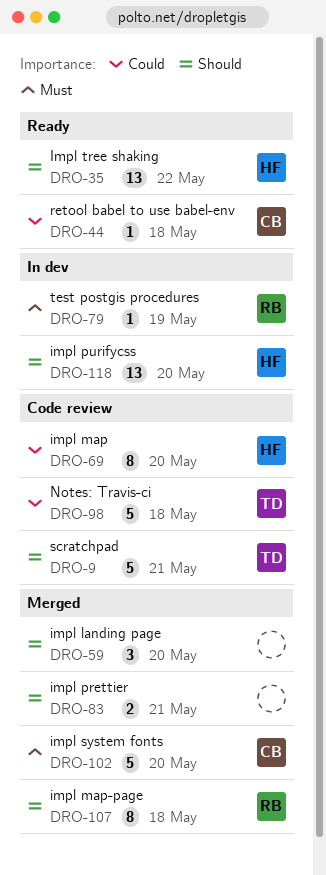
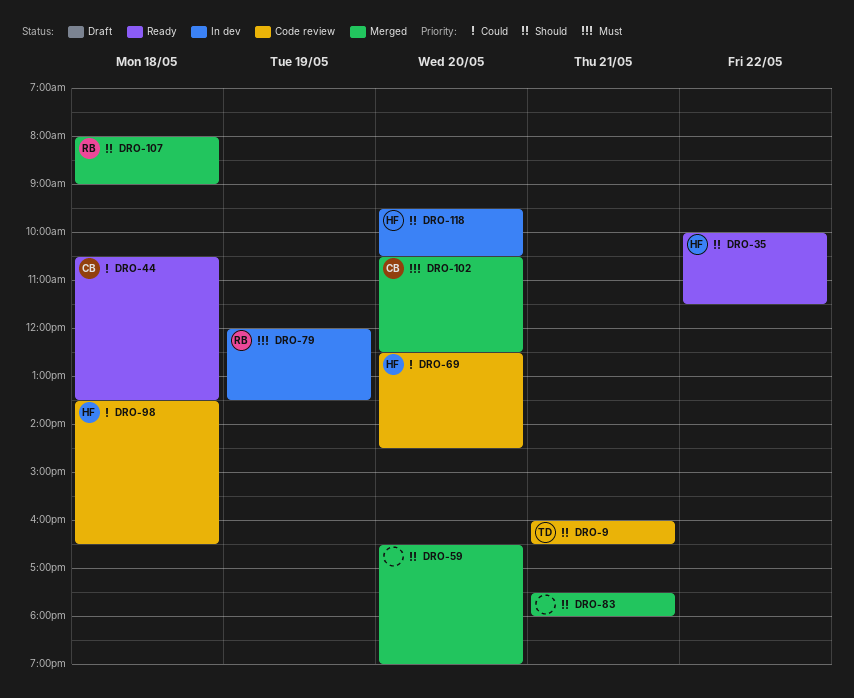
DRO-98, owner: TD -> HF

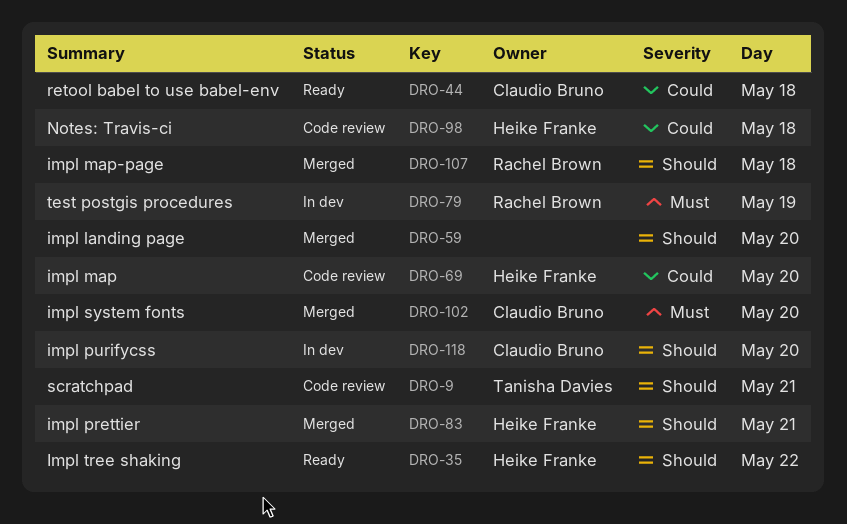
DRO-83, owner: none -> Heike Franke
DRO-118, owner: Heike Franke -> Claudio Bruno

